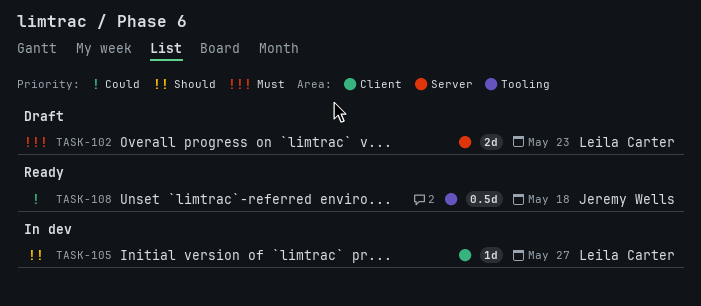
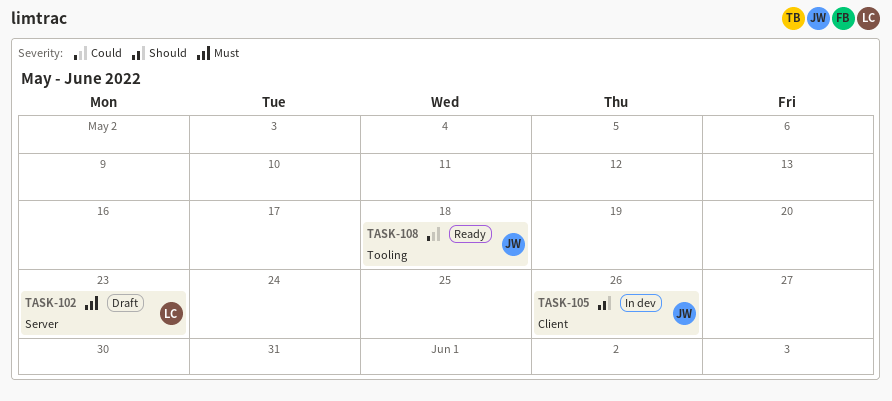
TASK-105, owner: Leila Carter -> Jeremy Wells
TASK-105, due: May 27 -> May 26

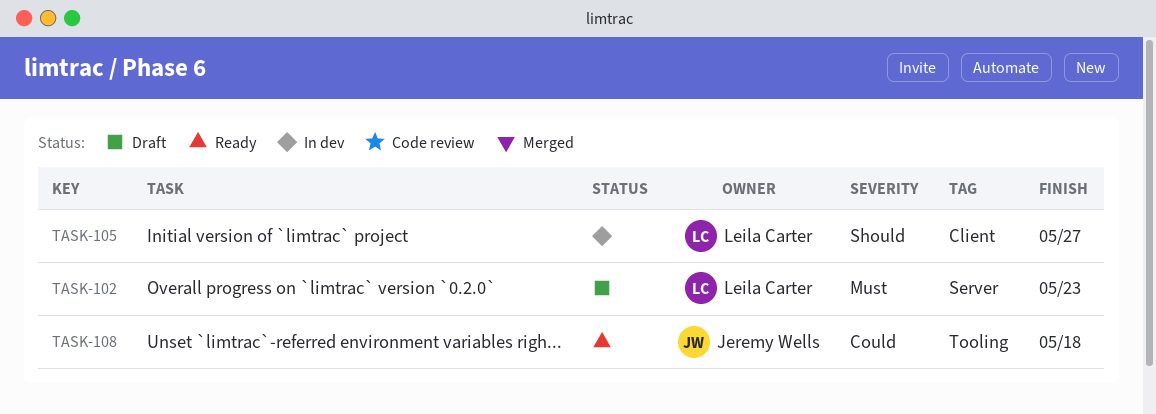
TASK-105, owner: Jeremy Wells -> Leila Carter
TASK-105, due: May 26 -> May 27

